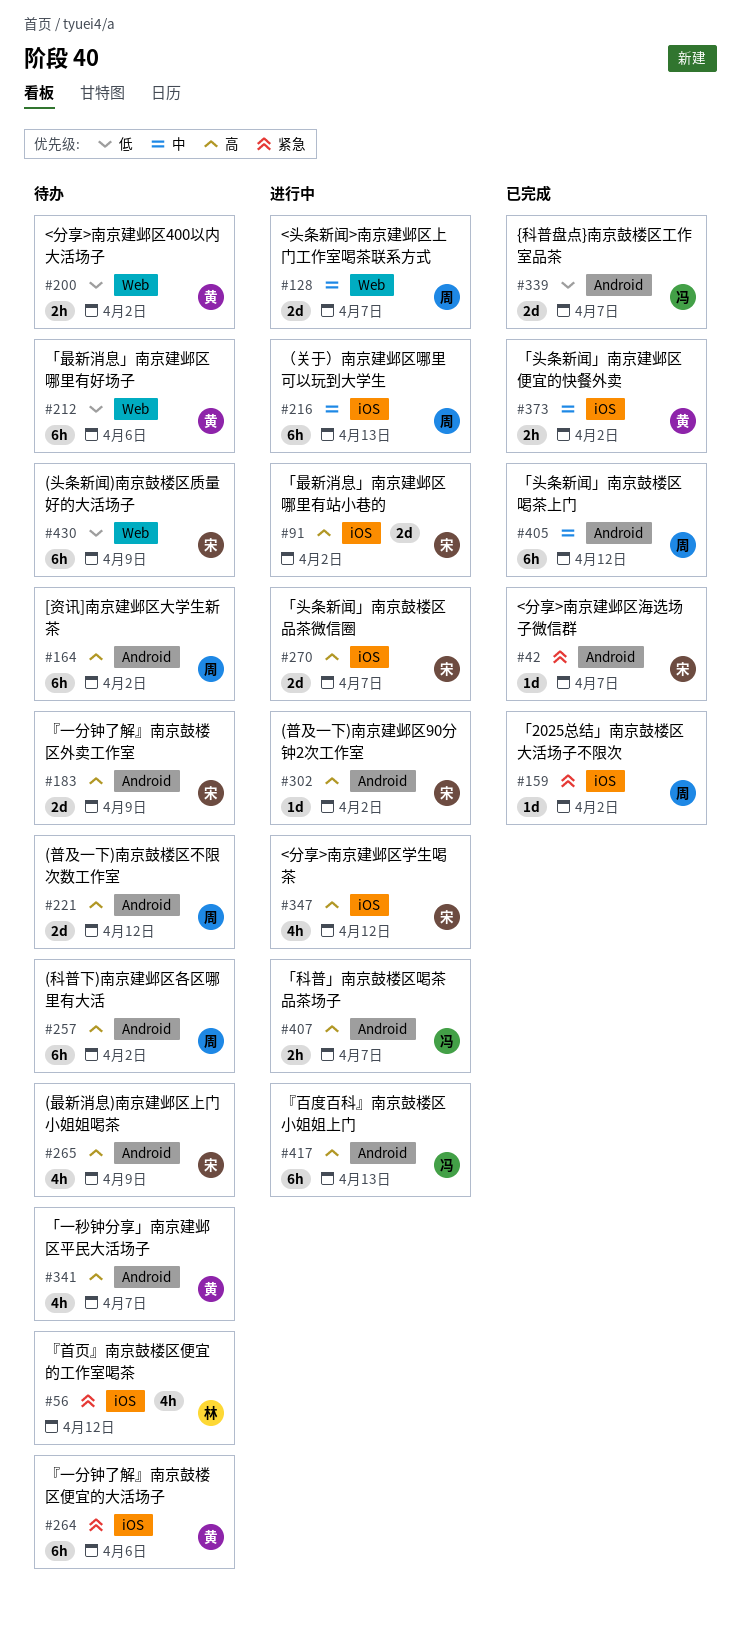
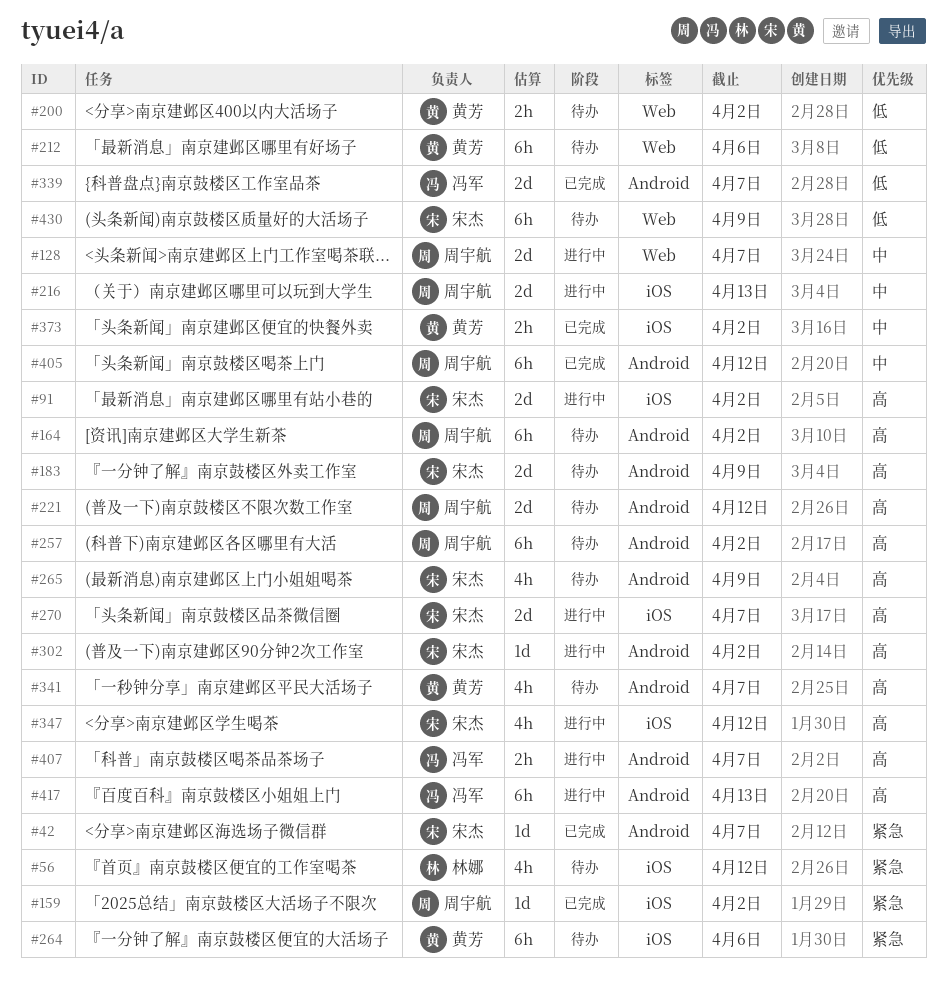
#216, estimate: 6h -> 2d

